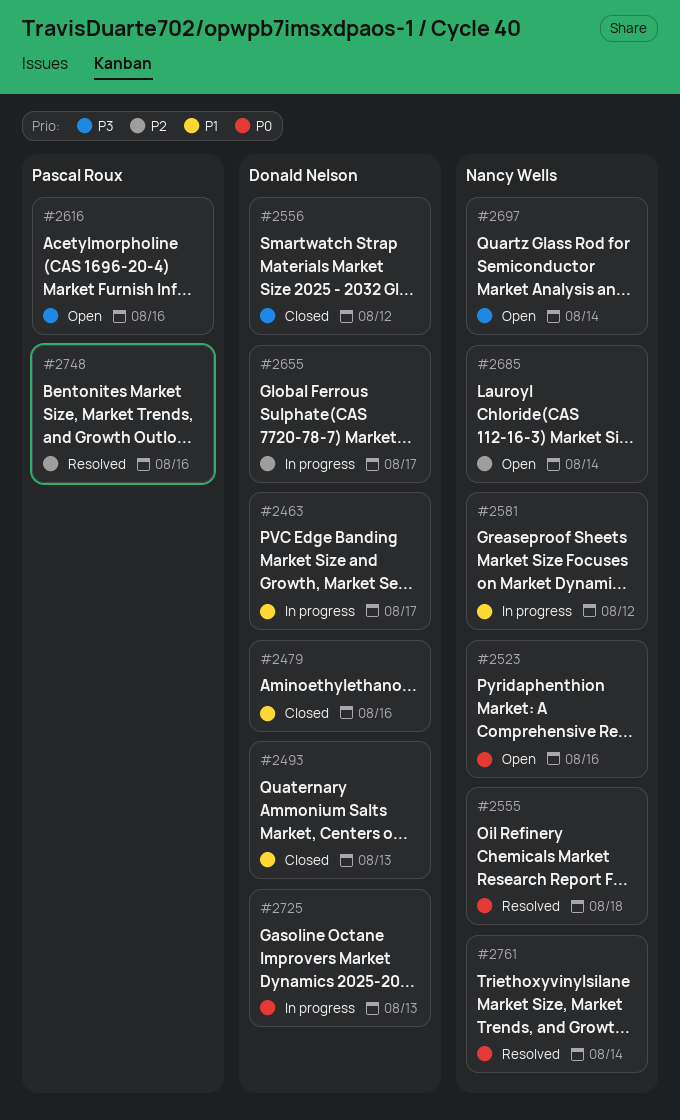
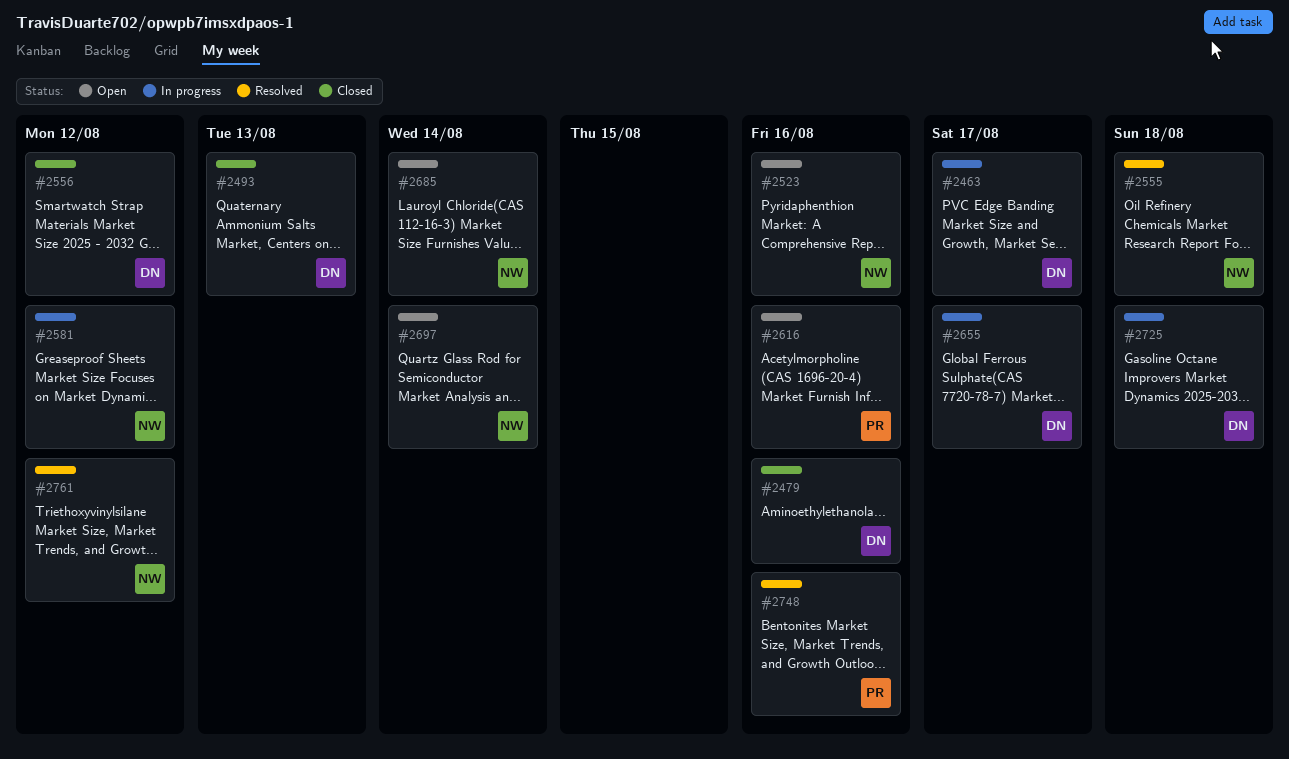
#2725, due: Aug 13 -> Aug 18
#2761, due: Aug 14 -> Aug 12

